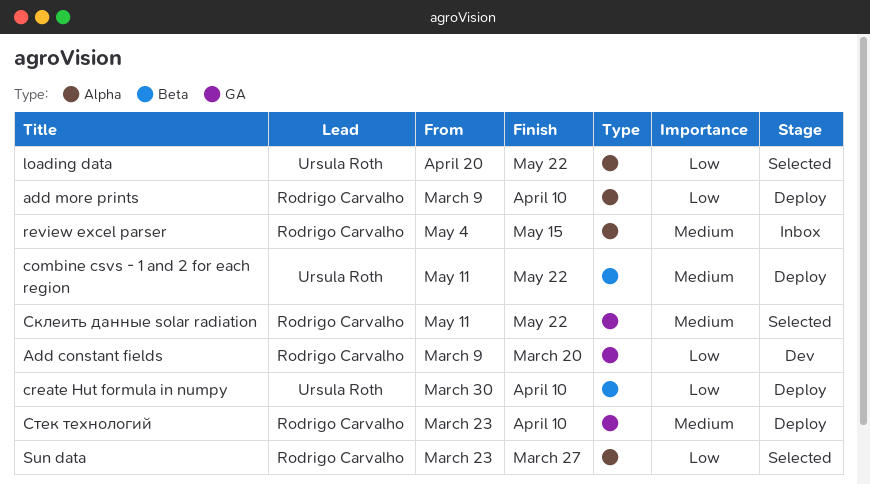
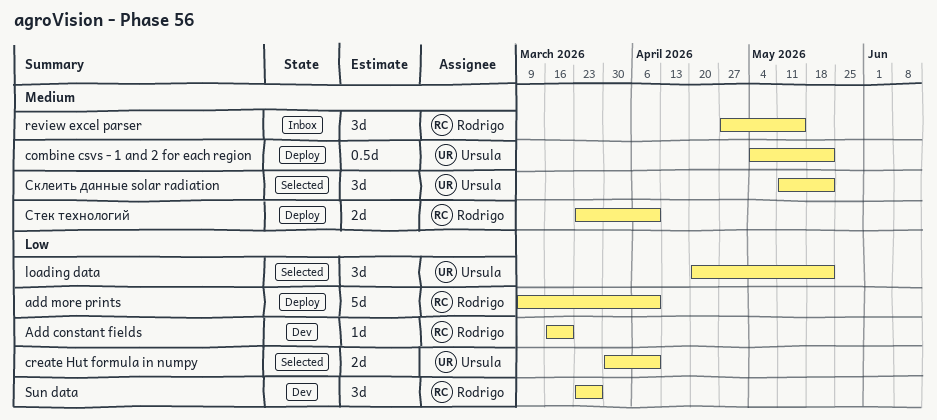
Add constant fields, start: Mar 9 -> Mar 16
combine csvs - 1 and 2 for each region, start: May 11 -> May 4
create Hut formula in numpy, status: Deploy -> Selected
review excel parser, start: May 4 -> Apr 27
Sun data, status: Selected -> Dev
Склеить данные solar radiation, owner: Rodrigo Carvalho -> Ursula Roth

